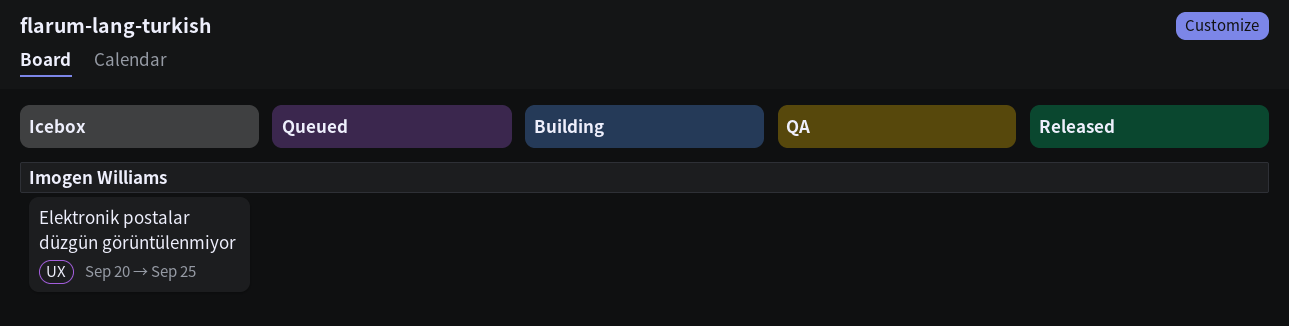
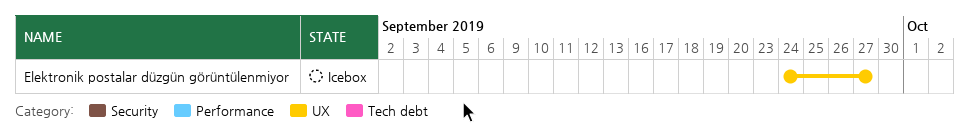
Elektronik postalar düzgün görüntülenmiyor, start: Sep 20 -> Sep 24
Elektronik postalar düzgün görüntülenmiyor, due: Sep 25 -> Sep 27

